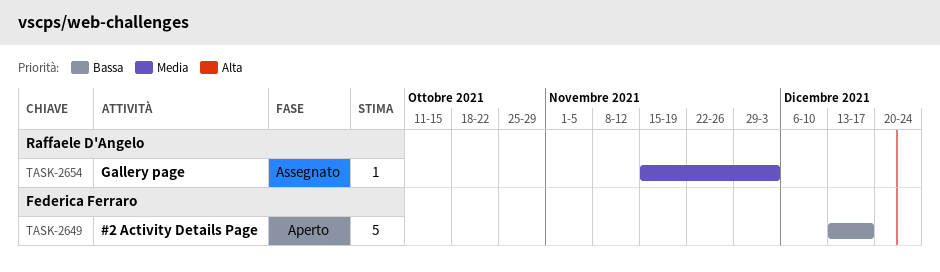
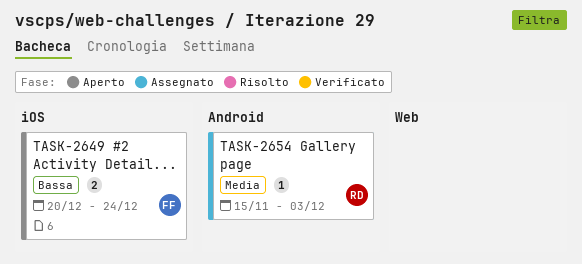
TASK-2649, estimate: 5 -> 2
TASK-2649, start: Dec 13 -> Dec 20
TASK-2649, due: Dec 17 -> Dec 24

